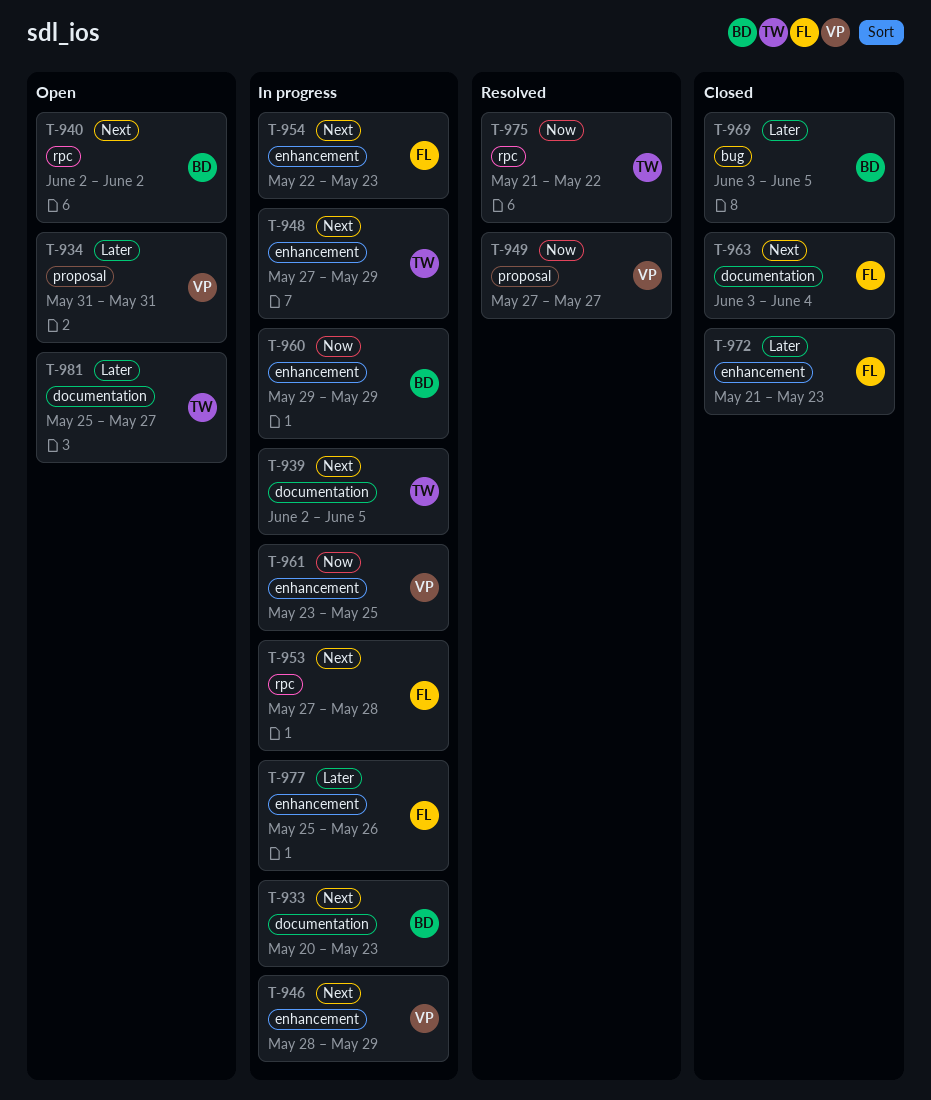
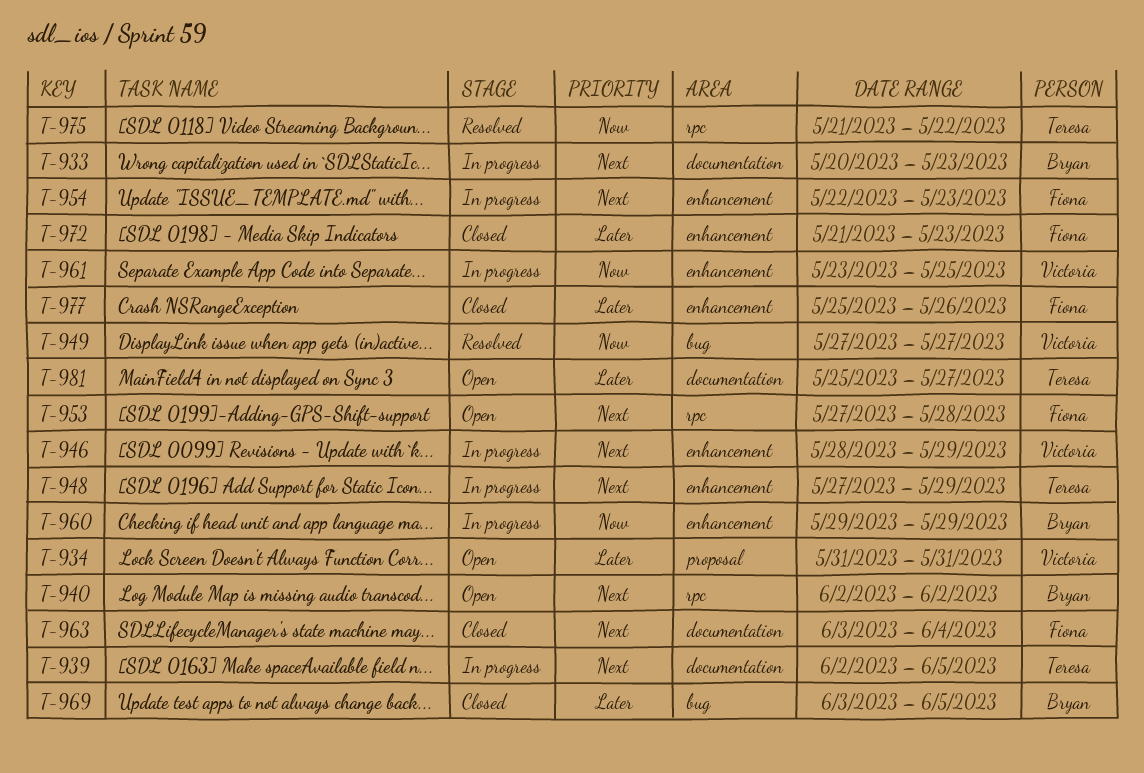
T-949, label: proposal -> bug
T-953, status: In progress -> Open
T-977, status: In progress -> Closed

